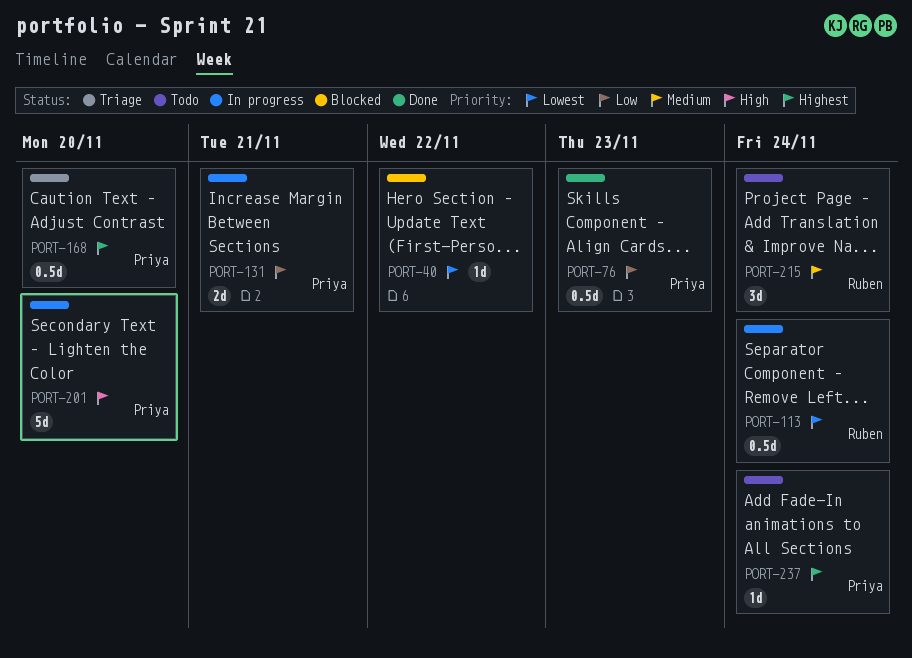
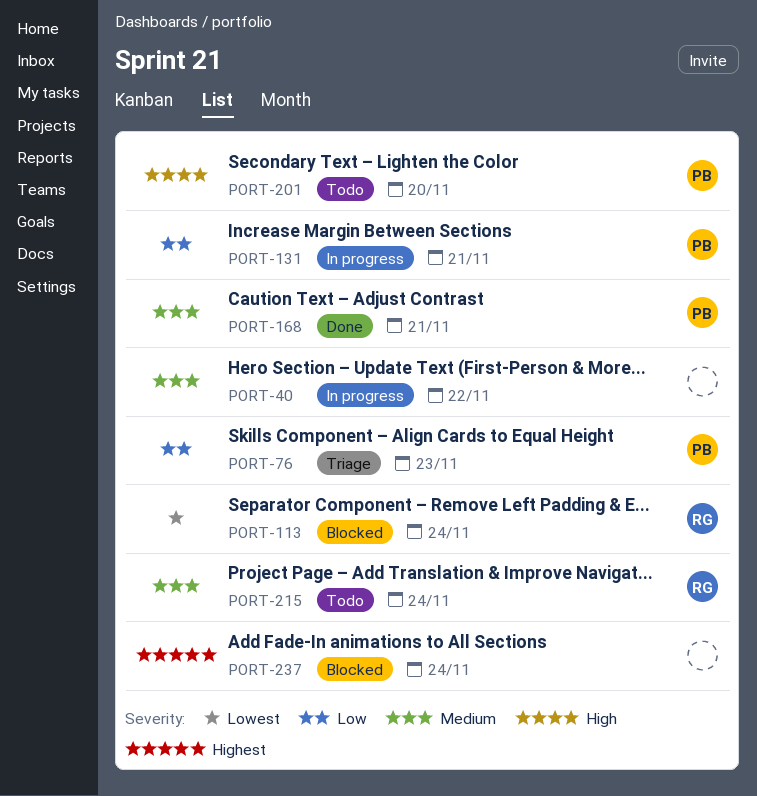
PORT-40, status: Blocked -> In progress
PORT-40, priority: Lowest -> Medium
PORT-76, status: Done -> Triage
PORT-113, status: In progress -> Blocked
PORT-168, status: Triage -> Done
PORT-168, priority: Highest -> Medium
PORT-168, due: Nov 20 -> Nov 21
PORT-201, status: In progress -> Todo
PORT-237, status: Todo -> Blocked
PORT-237, owner: Priya -> none

